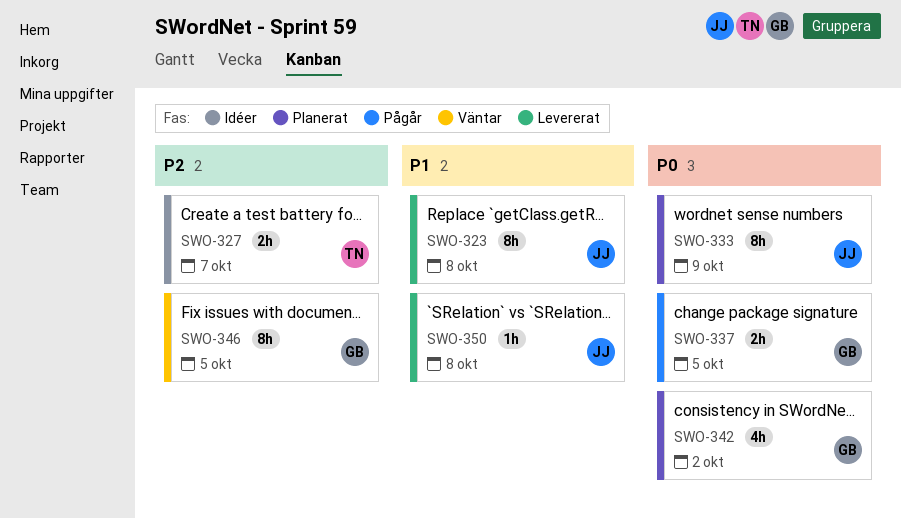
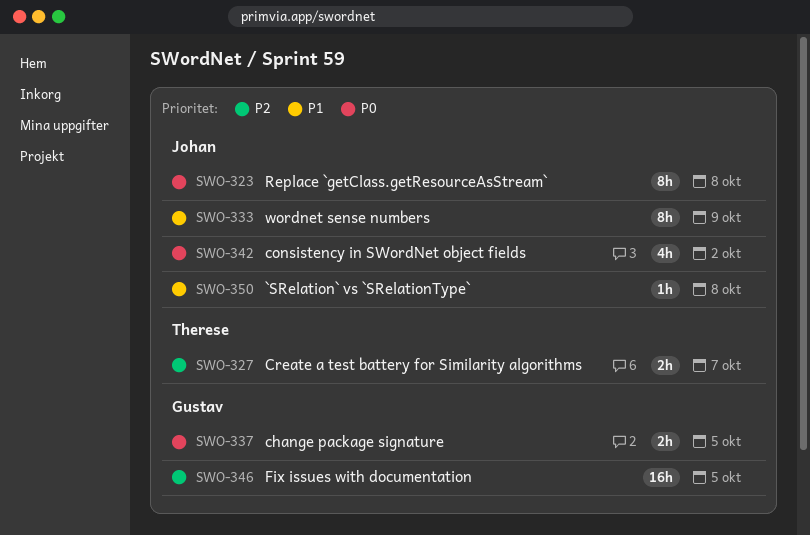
SWO-323, priority: P1 -> P0
SWO-333, priority: P0 -> P1
SWO-342, owner: Gustav -> Johan
SWO-346, estimate: 8h -> 16h

